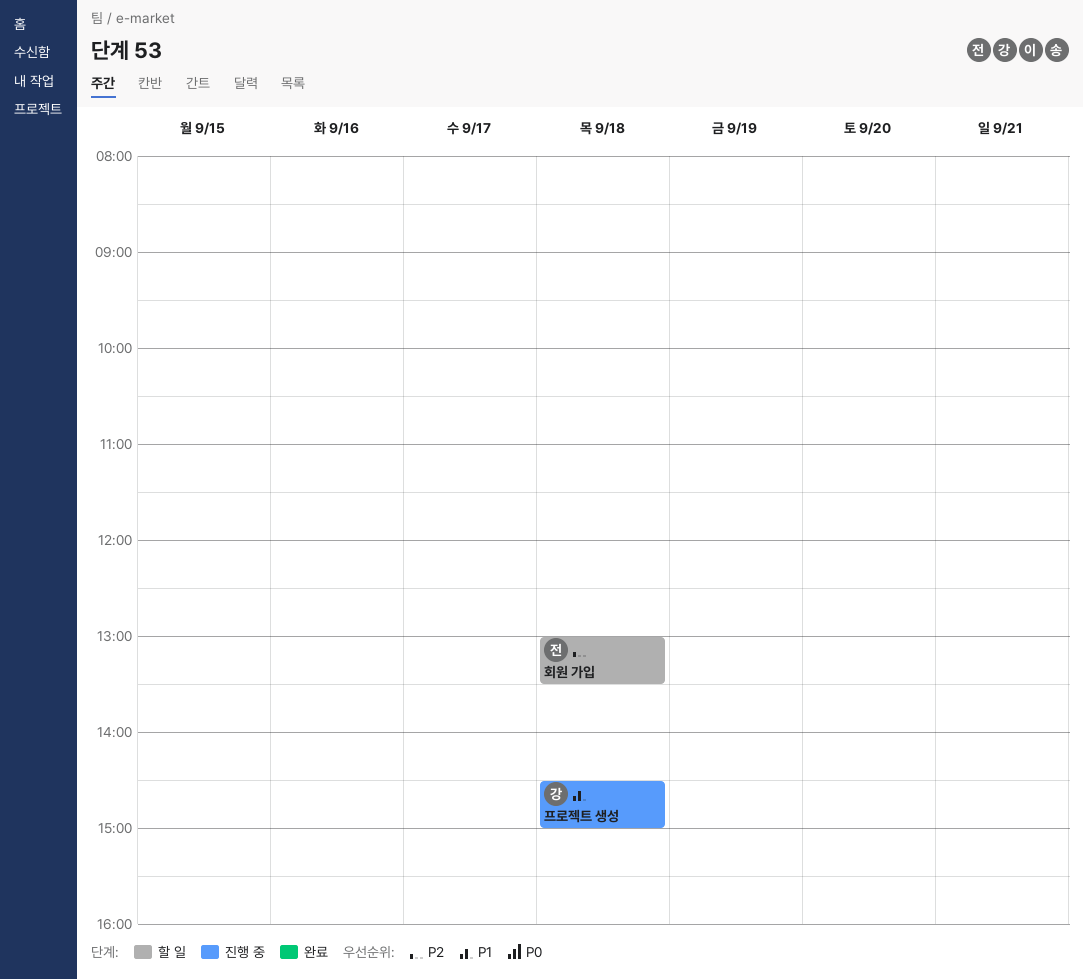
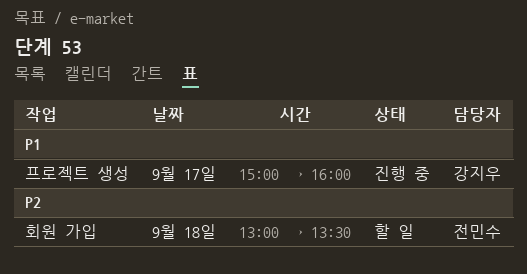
프로젝트 생성, day: Sep 18 -> Sep 17
프로젝트 생성, begins: 14:30 -> 15:00
프로젝트 생성, ends: 15:00 -> 16:00

